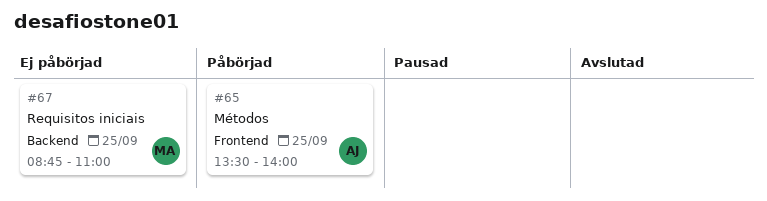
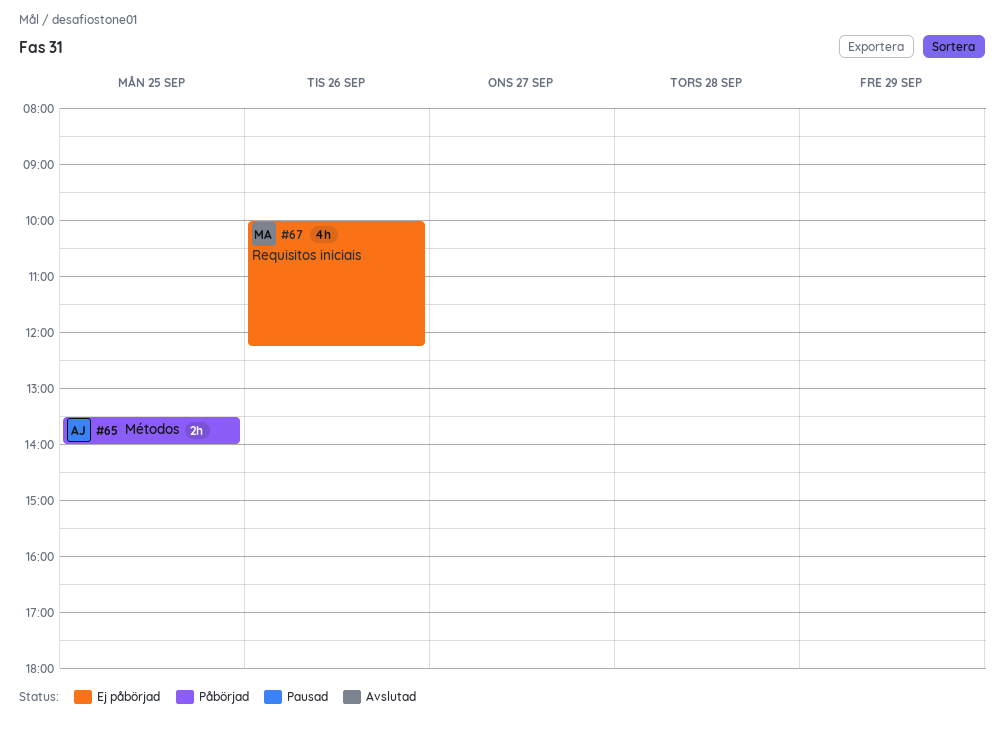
#67, day: Sep 25 -> Sep 26
#67, begins: 08:45 -> 10:00
#67, ends: 11:00 -> 12:15

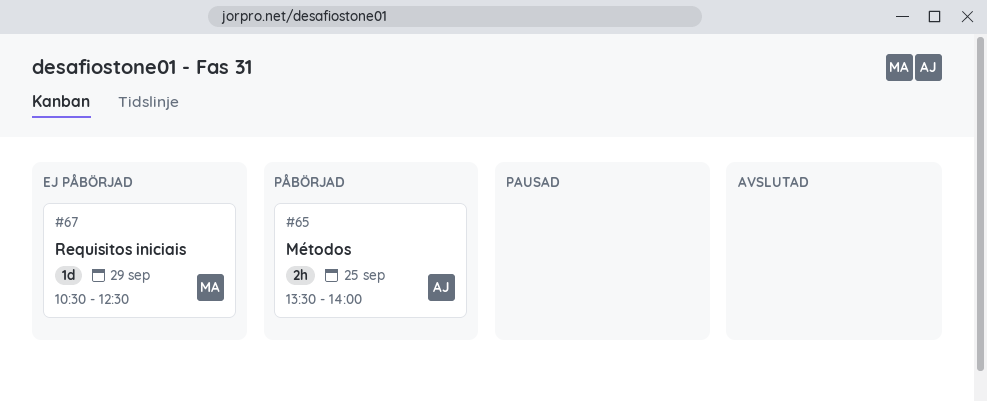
#67, estimate: 4h -> 1d
#67, day: Sep 26 -> Sep 29
#67, begins: 10:00 -> 10:30
#67, ends: 12:15 -> 12:30

